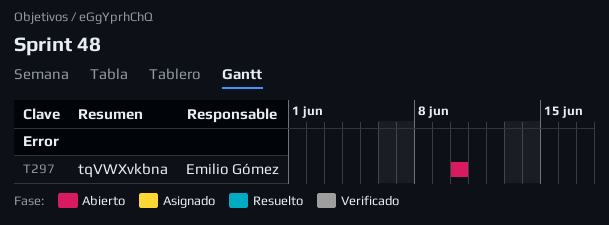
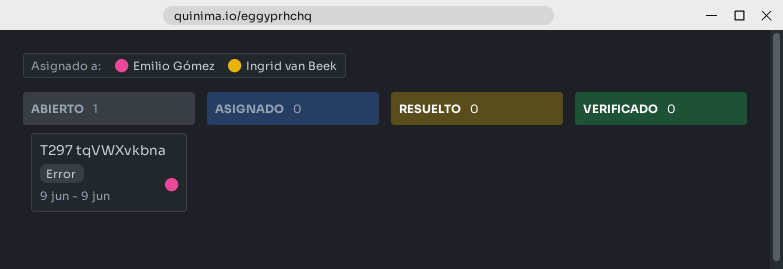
T297, start: Jun 10 -> Jun 9
T297, due: Jun 10 -> Jun 9

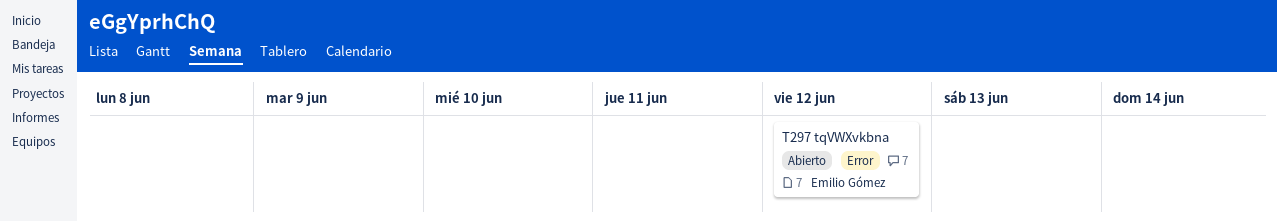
T297, due: Jun 9 -> Jun 12

